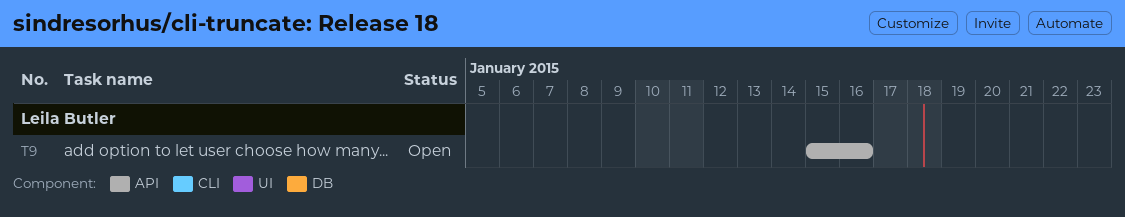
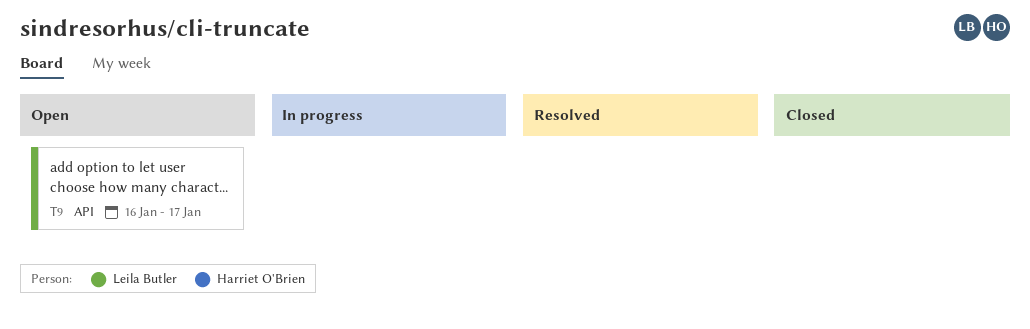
T9, start: Jan 15 -> Jan 16
T9, due: Jan 16 -> Jan 17

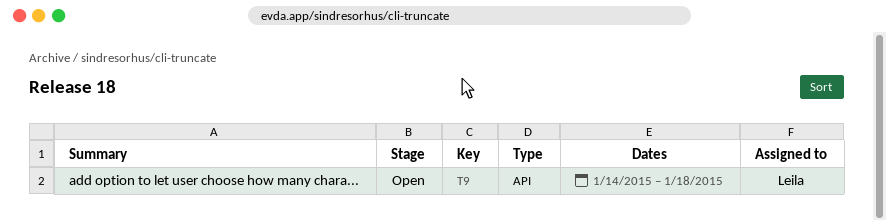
T9, start: Jan 16 -> Jan 14
T9, due: Jan 17 -> Jan 18

